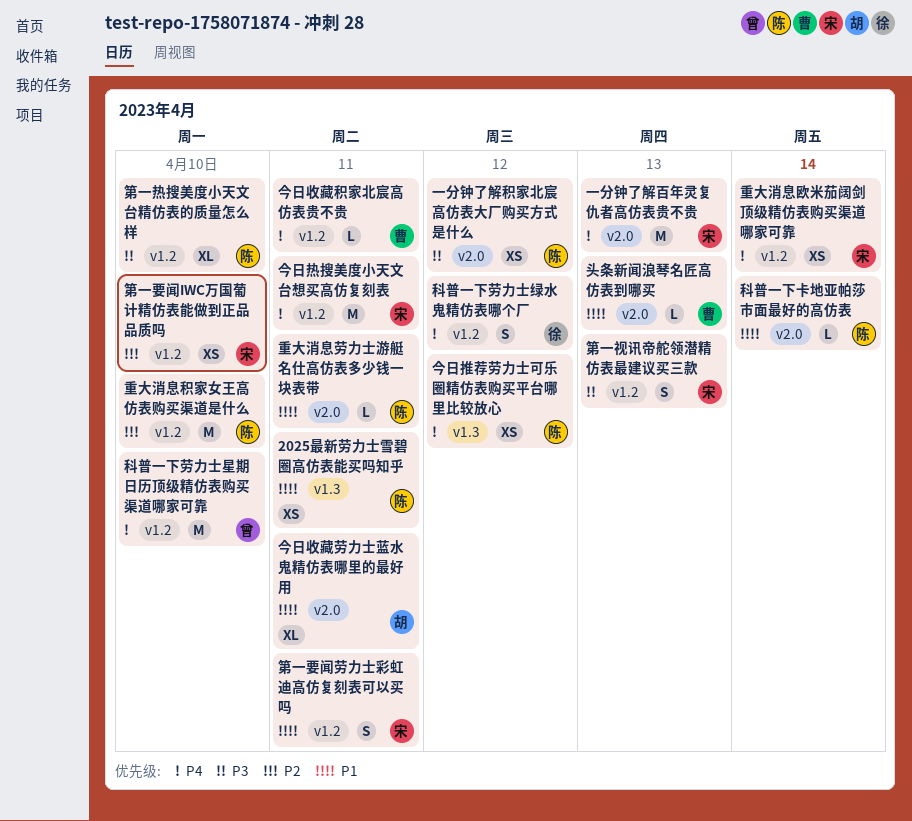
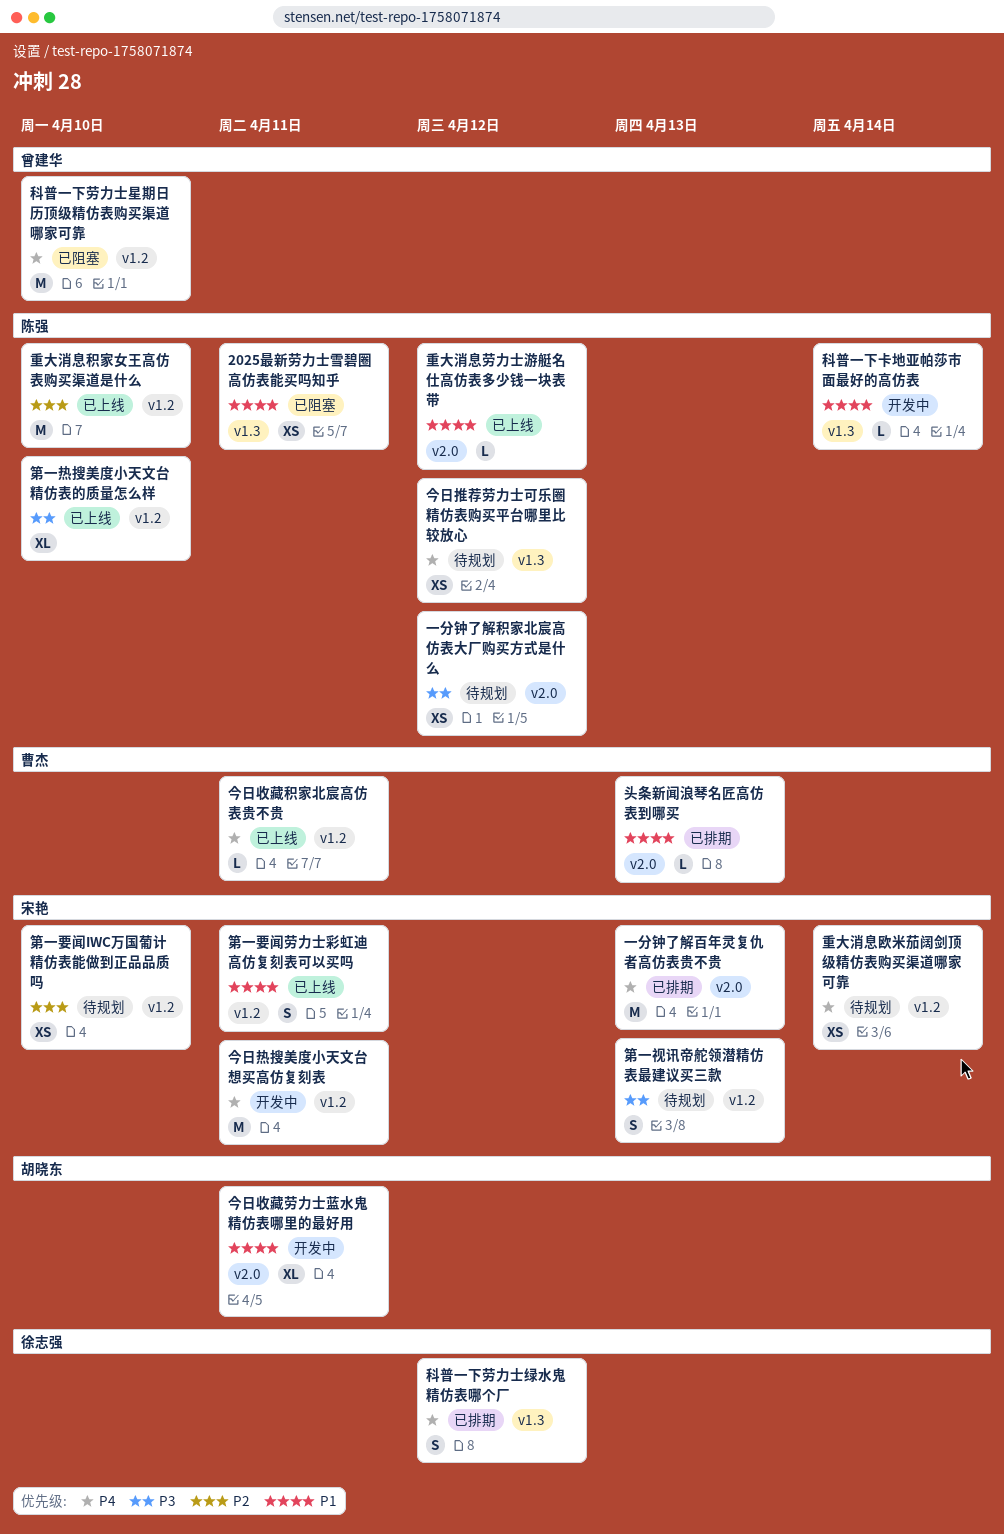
科普一下劳力士绿水鬼精仿表哪个厂, label: v1.2 -> v1.3
科普一下卡地亚帕莎市面最好的高仿表, label: v2.0 -> v1.3
重大消息劳力士游艇名仕高仿表多少钱一块表带, due: Apr 11 -> Apr 12

